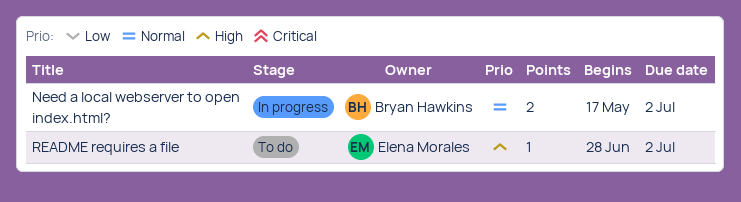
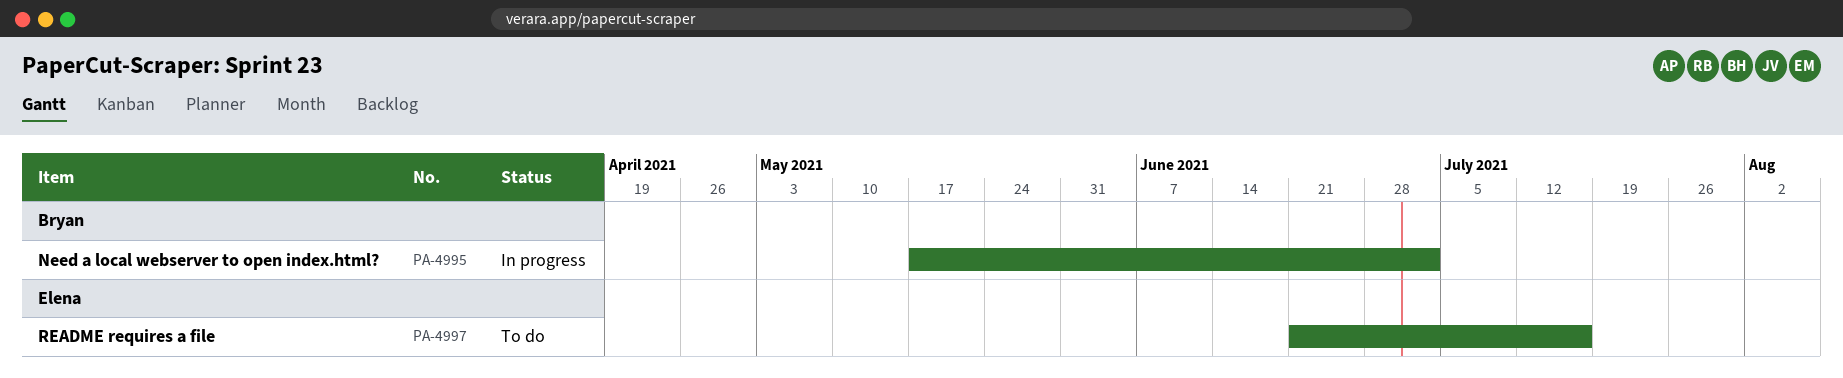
README requires a file, start: Jun 28 -> Jun 21
README requires a file, due: Jul 2 -> Jul 16

